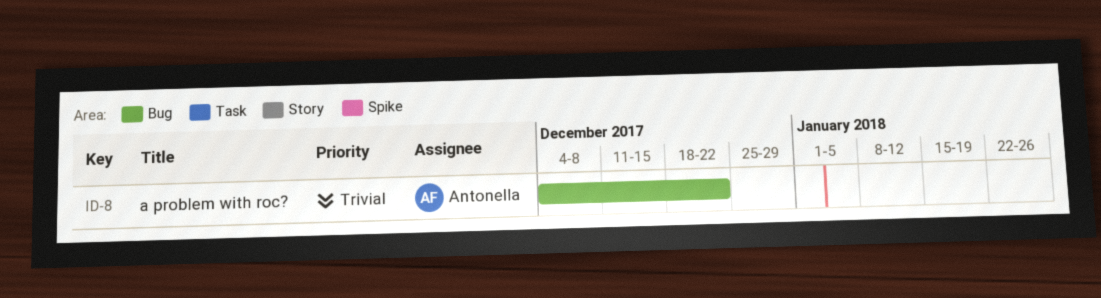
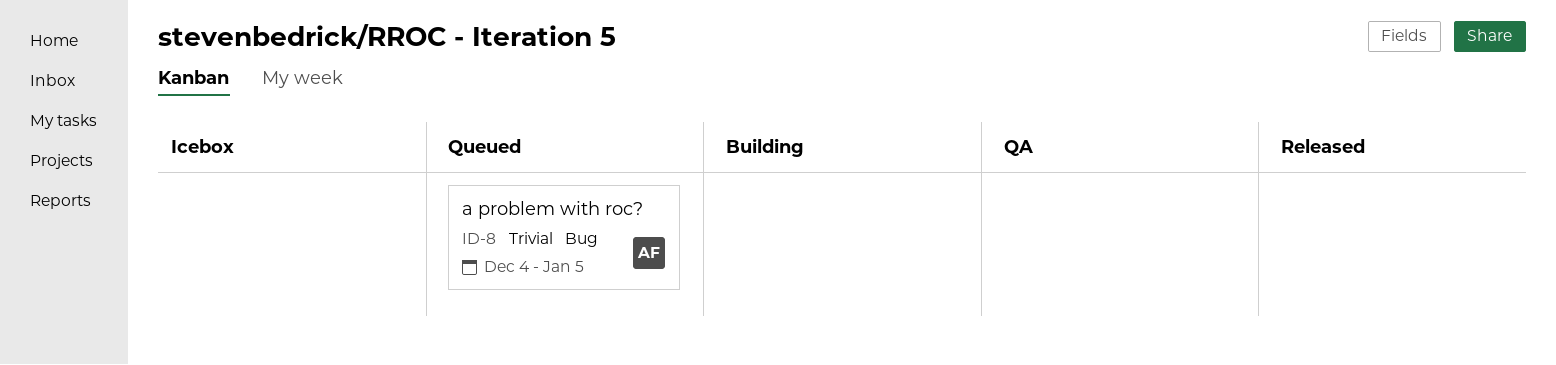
ID-8, due: Dec 22 -> Jan 5

